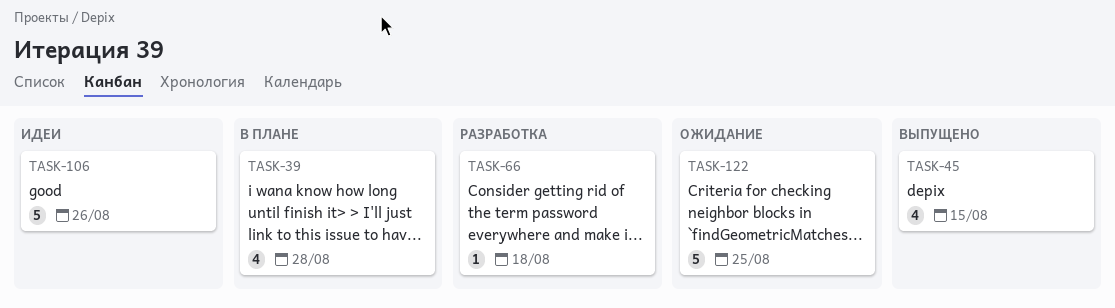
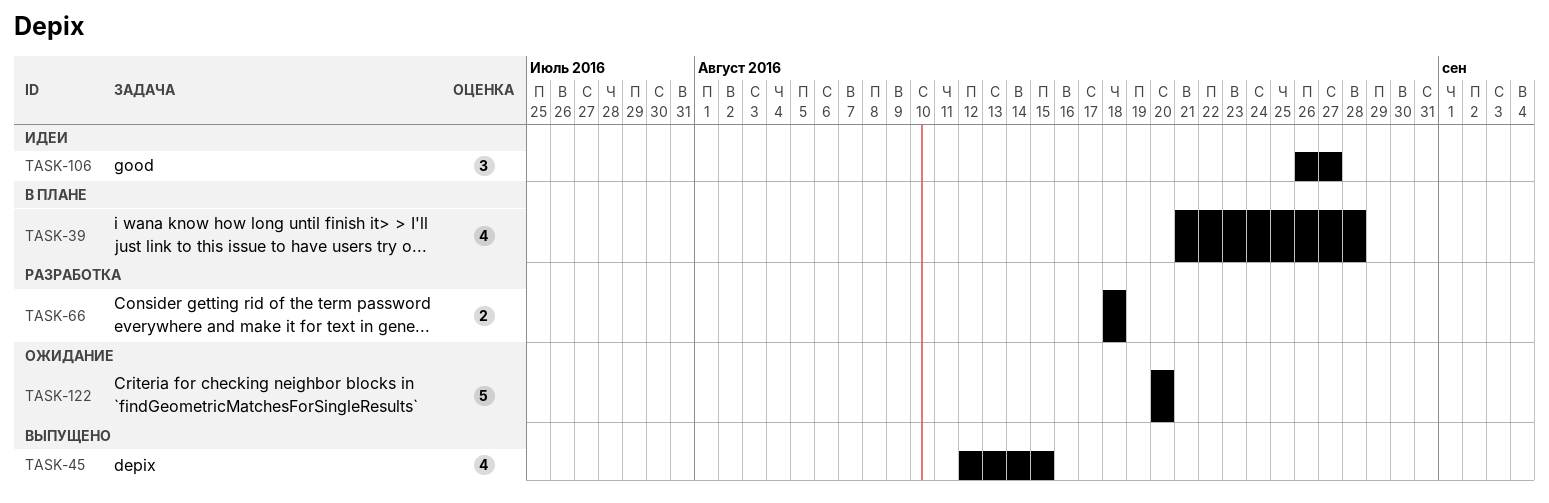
TASK-66, estimate: 1 -> 2
TASK-106, estimate: 5 -> 3
TASK-106, due: Aug 26 -> Aug 27
TASK-122, due: Aug 25 -> Aug 20

